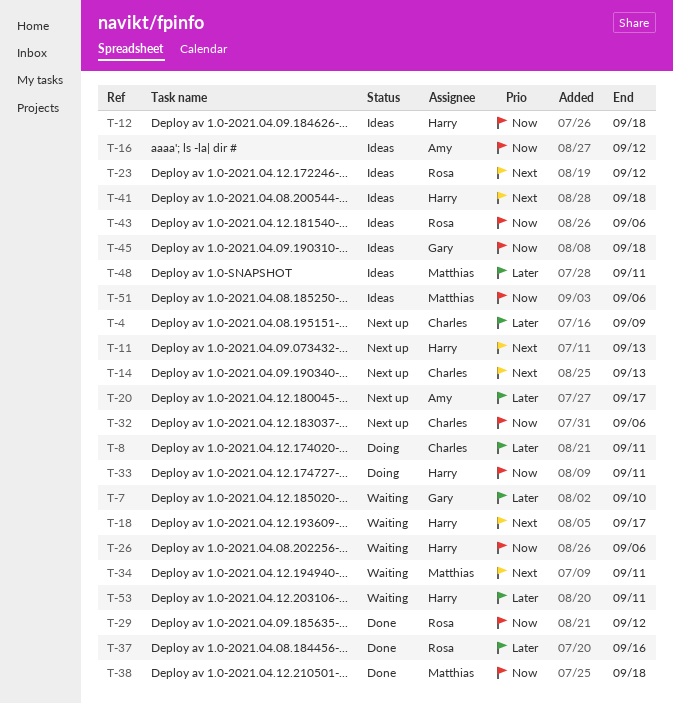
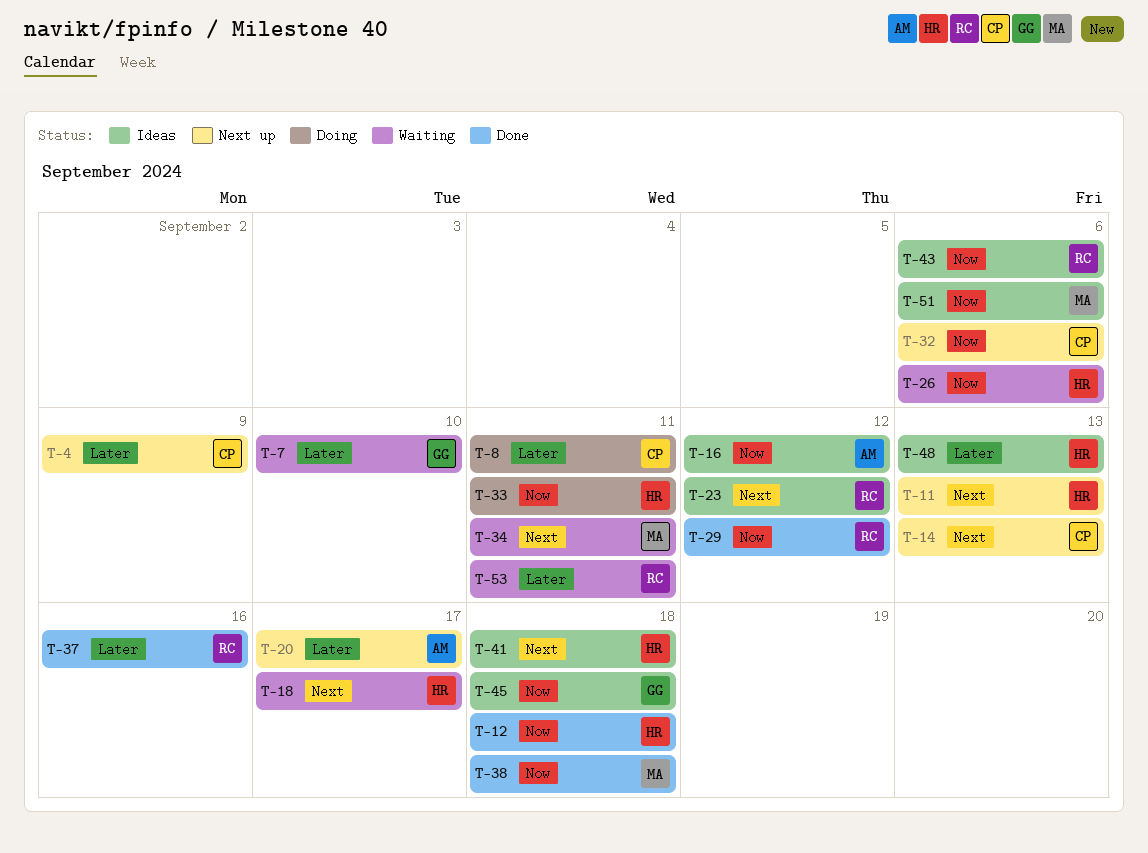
T-12, status: Ideas -> Done
T-48, owner: Matthias -> Harry
T-48, due: Sep 11 -> Sep 13
T-53, owner: Harry -> Rosa

